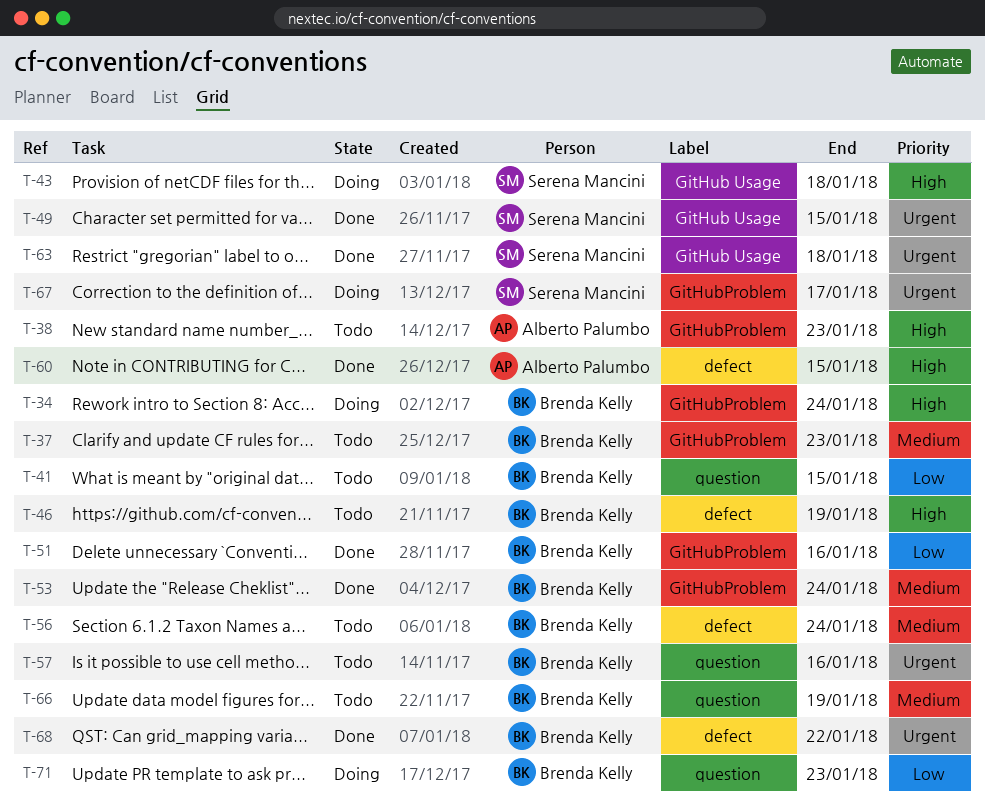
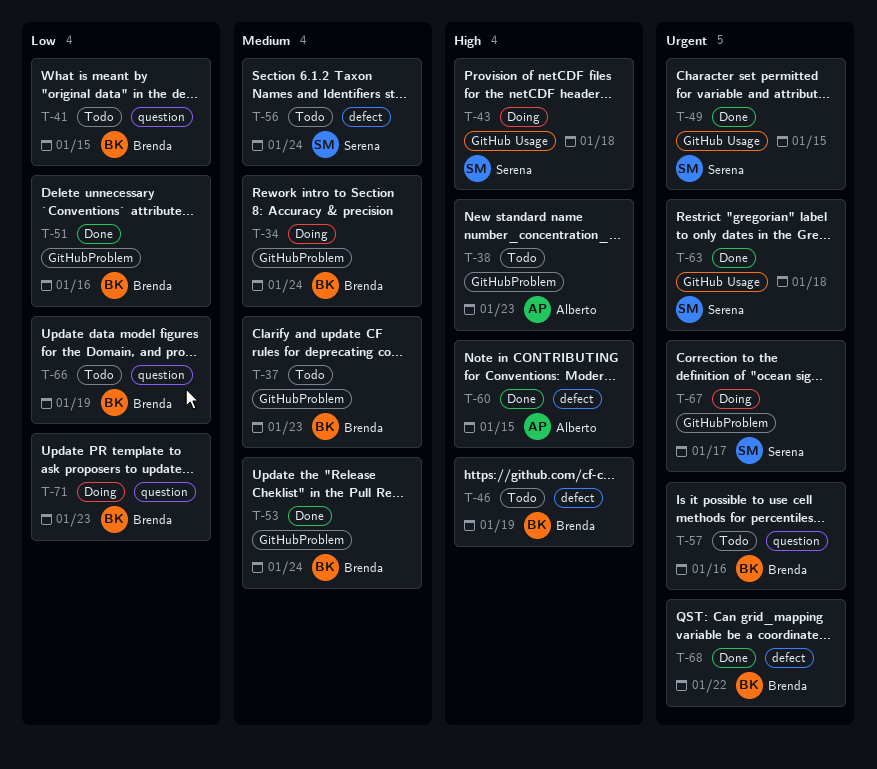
T-34, priority: High -> Medium
T-56, owner: Brenda Kelly -> Serena Mancini
T-66, priority: Medium -> Low

